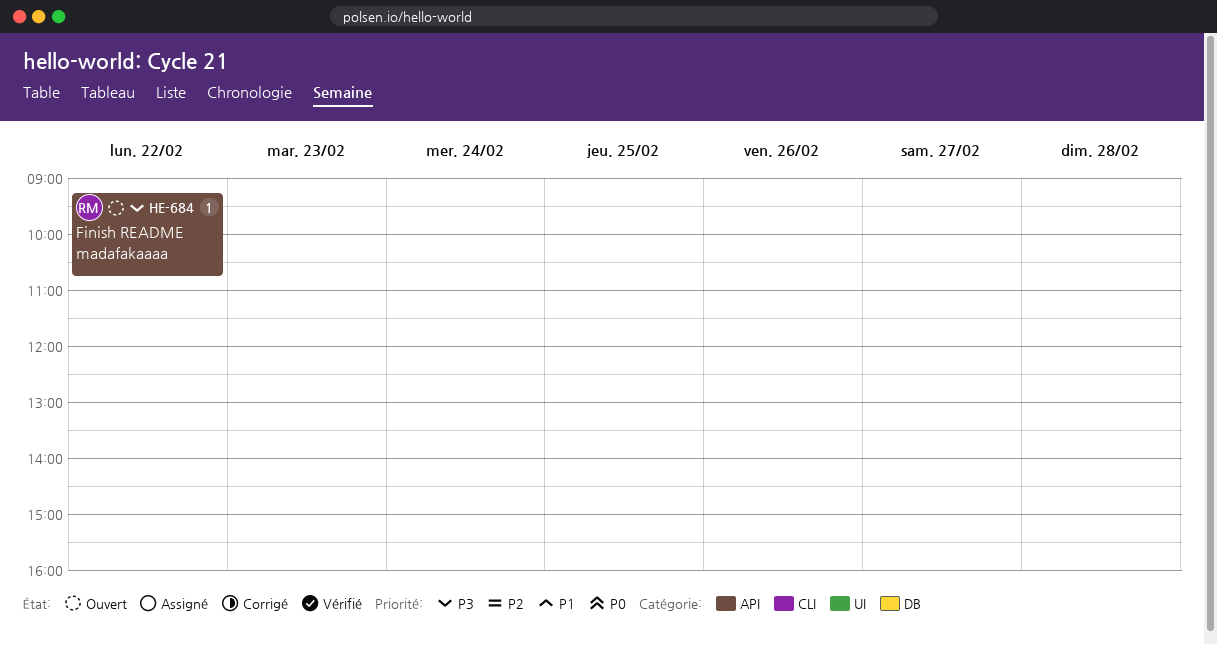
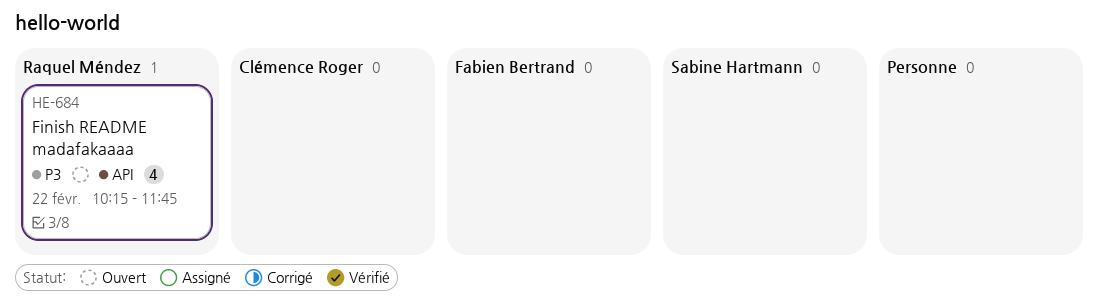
HE-684, estimate: 1 -> 4
HE-684, begins: 09:15 -> 10:15
HE-684, ends: 10:45 -> 11:45

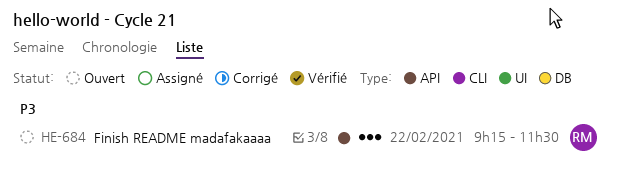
HE-684, estimate: 4 -> 3
HE-684, begins: 10:15 -> 09:15
HE-684, ends: 11:45 -> 11:30

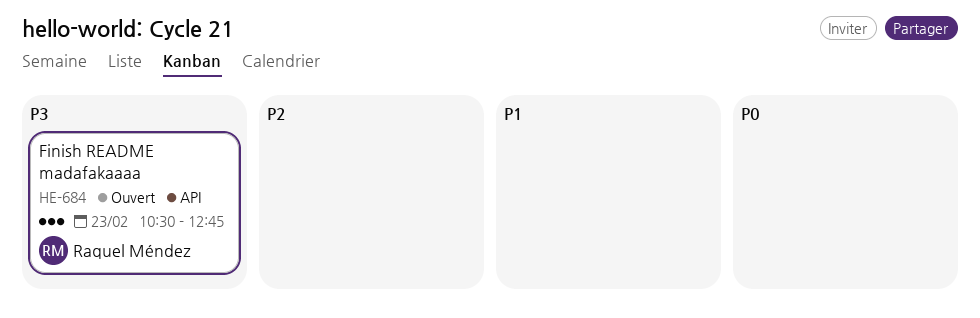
HE-684, day: Feb 22 -> Feb 23
HE-684, begins: 09:15 -> 10:30
HE-684, ends: 11:30 -> 12:45

